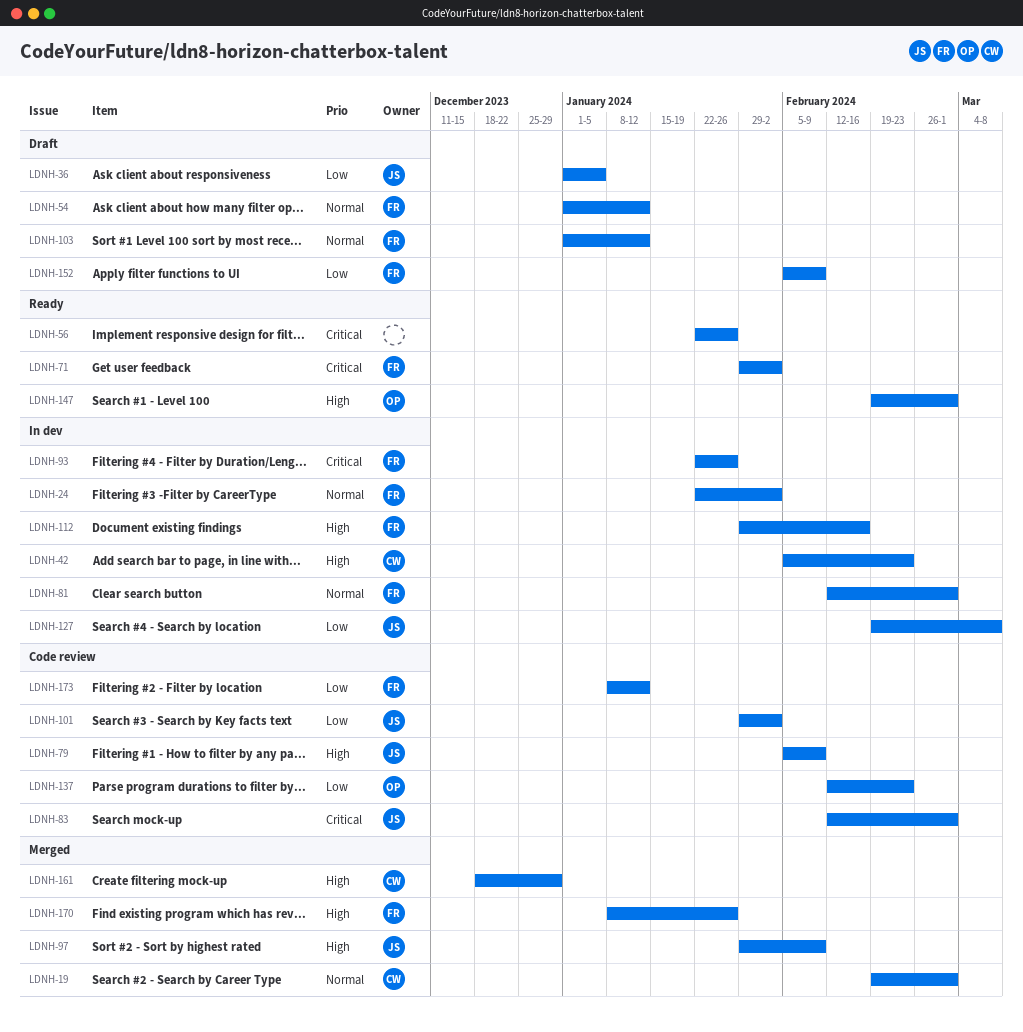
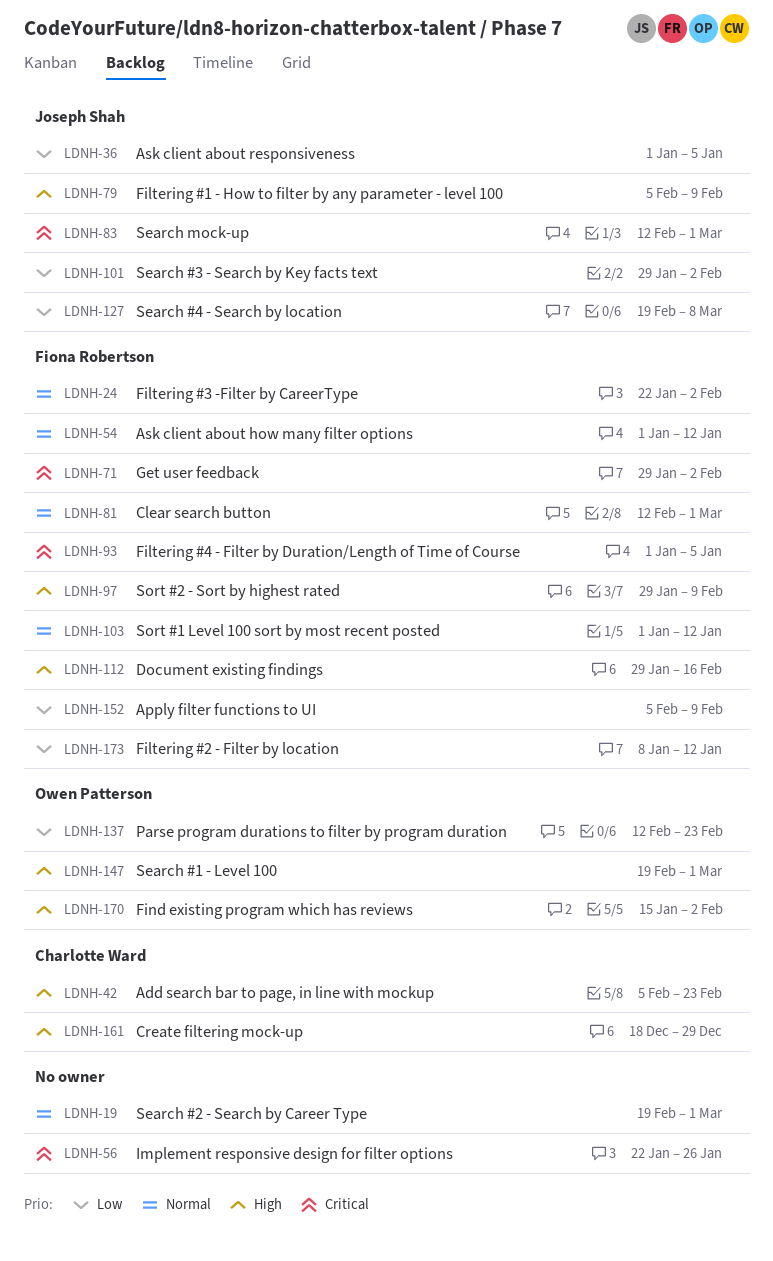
LDNH-19, owner: Charlotte Ward -> none
LDNH-93, start: Jan 22 -> Jan 1
LDNH-93, due: Jan 26 -> Jan 5
LDNH-97, owner: Joseph Shah -> Fiona Robertson
LDNH-170, owner: Fiona Robertson -> Owen Patterson
LDNH-170, start: Jan 8 -> Jan 15
LDNH-170, due: Jan 26 -> Feb 2

